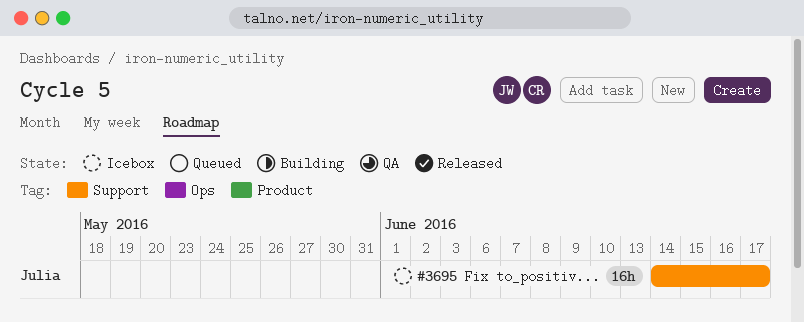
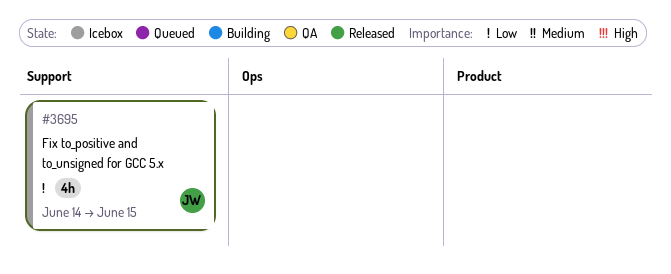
#3695, estimate: 16h -> 4h
#3695, due: Jun 17 -> Jun 15

